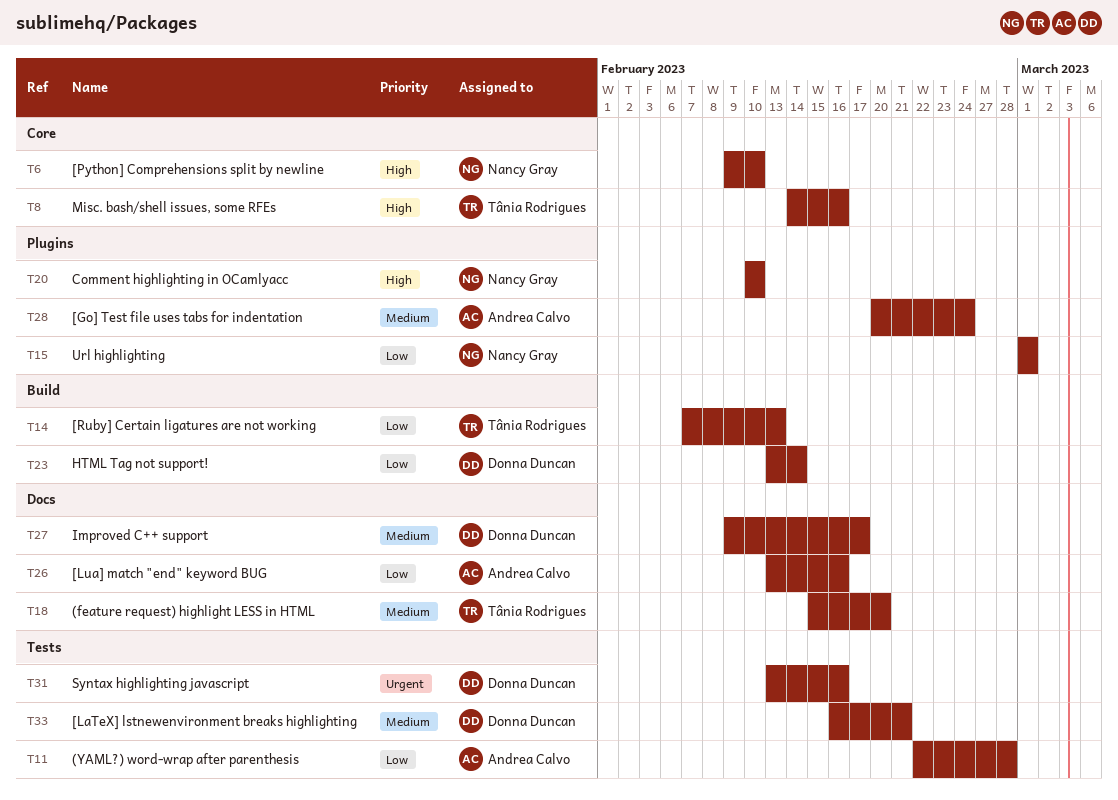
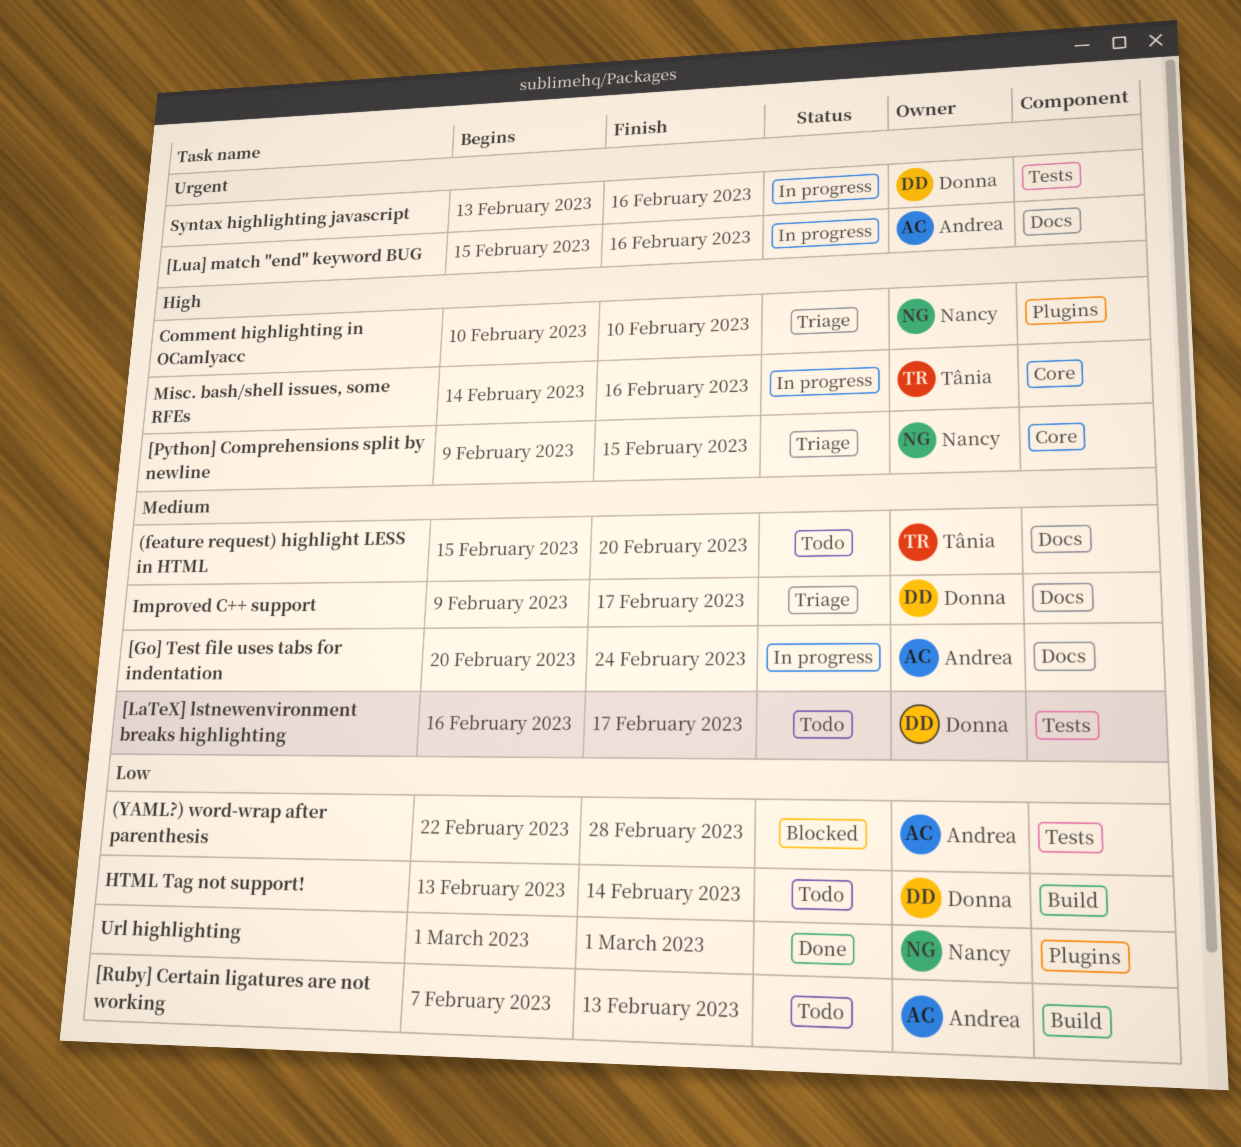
[Go] Test file uses tabs for indentation, label: Plugins -> Docs
[LaTeX] lstnewenvironment breaks highlighting, due: Feb 21 -> Feb 17
[Lua] match "end" keyword BUG, priority: Low -> Urgent
[Lua] match "end" keyword BUG, start: Feb 13 -> Feb 15
[Python] Comprehensions split by newline, due: Feb 10 -> Feb 15
[Ruby] Certain ligatures are not working, owner: Tânia Rodrigues -> Andrea Calvo

